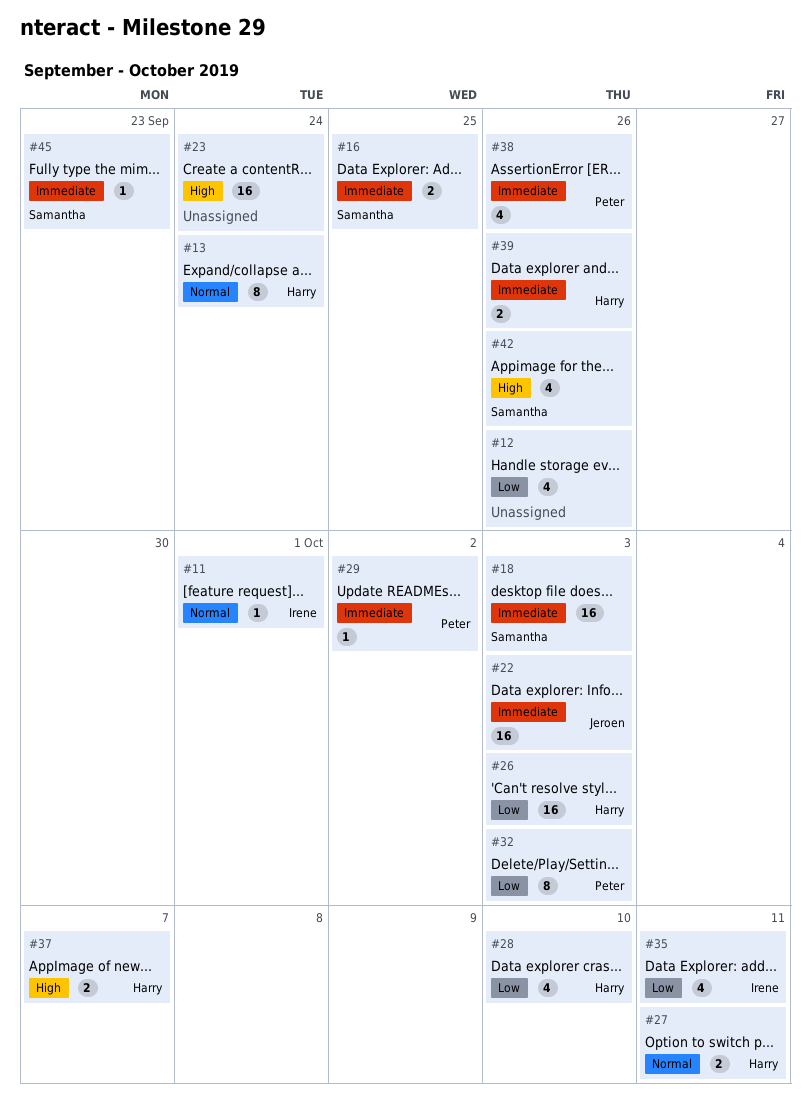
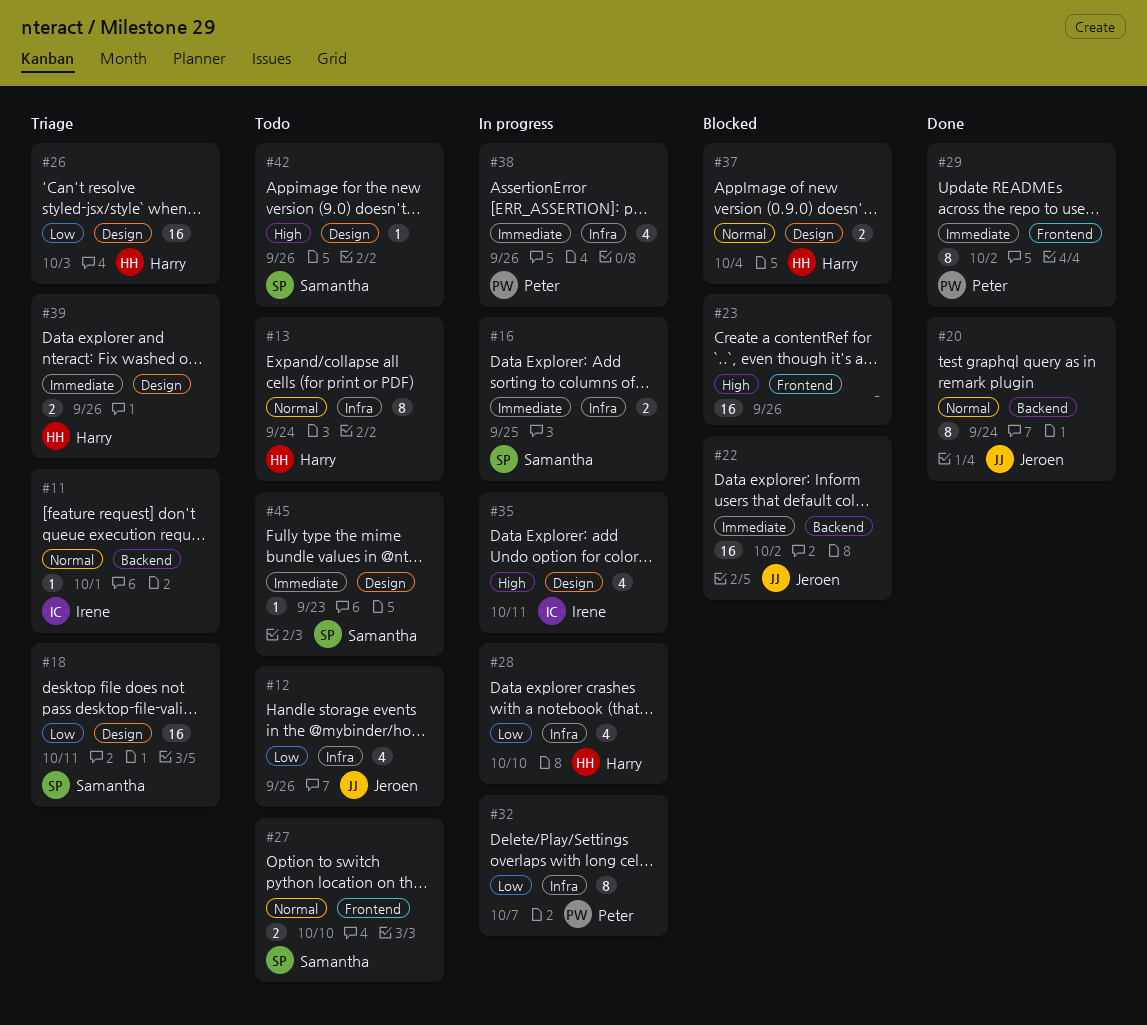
#12, owner: none -> Jeroen
#18, priority: Immediate -> Low
#18, due: Oct 3 -> Oct 11
#20: none -> present
#22, due: Oct 3 -> Oct 2
#23, due: Sep 24 -> Sep 26
#27, owner: Harry -> Samantha
#27, due: Oct 11 -> Oct 10
#29, estimate: 1 -> 8
#32, due: Oct 3 -> Oct 7
#35, priority: Low -> High
#37, priority: High -> Normal
#37, due: Oct 7 -> Oct 4
#42, estimate: 4 -> 1

